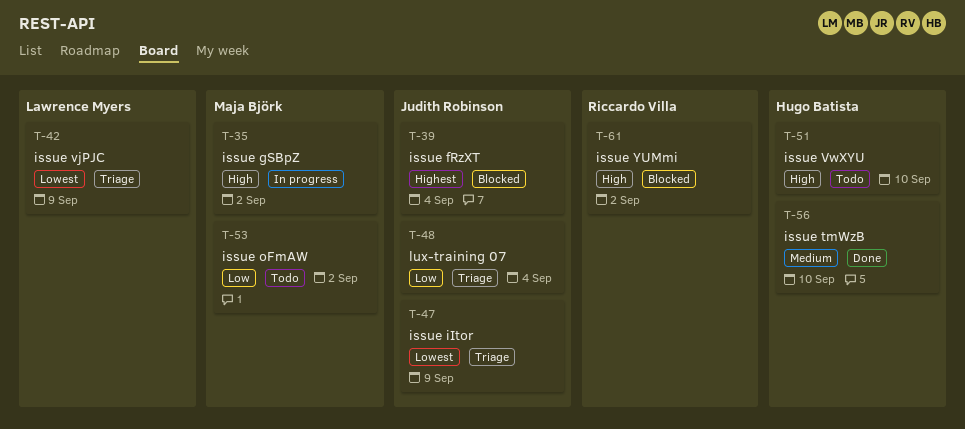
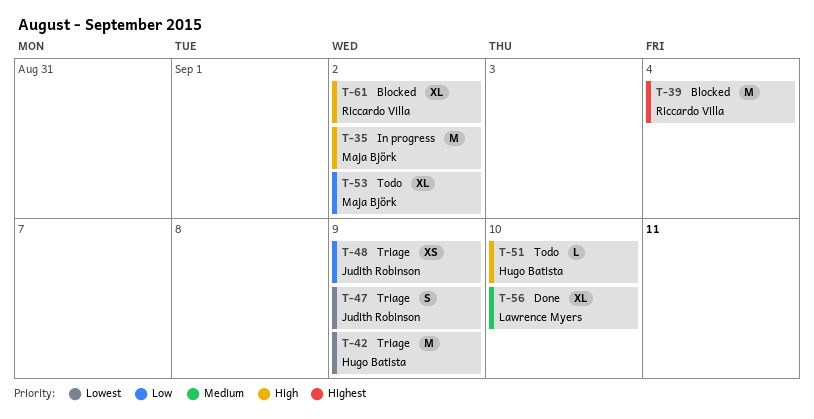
T-39, owner: Judith Robinson -> Riccardo Villa
T-42, owner: Lawrence Myers -> Hugo Batista
T-48, due: Sep 4 -> Sep 9
T-56, owner: Hugo Batista -> Lawrence Myers

